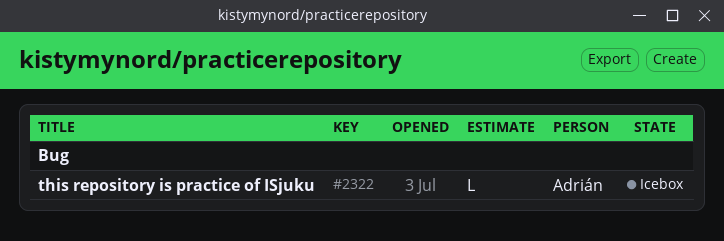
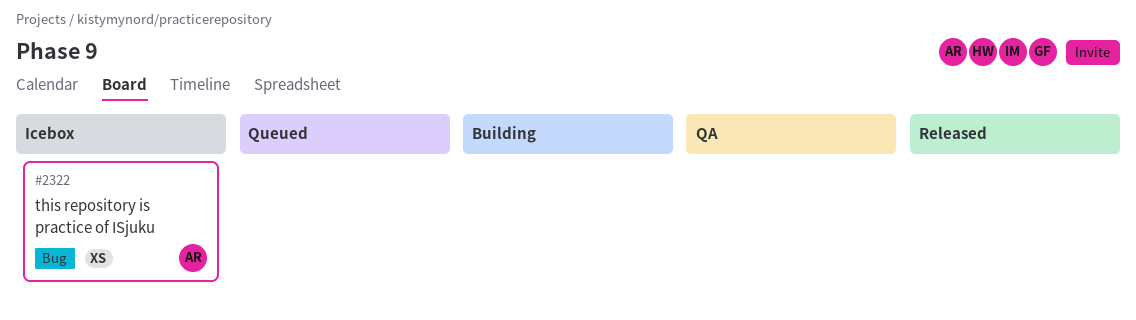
#2322, estimate: L -> XS

